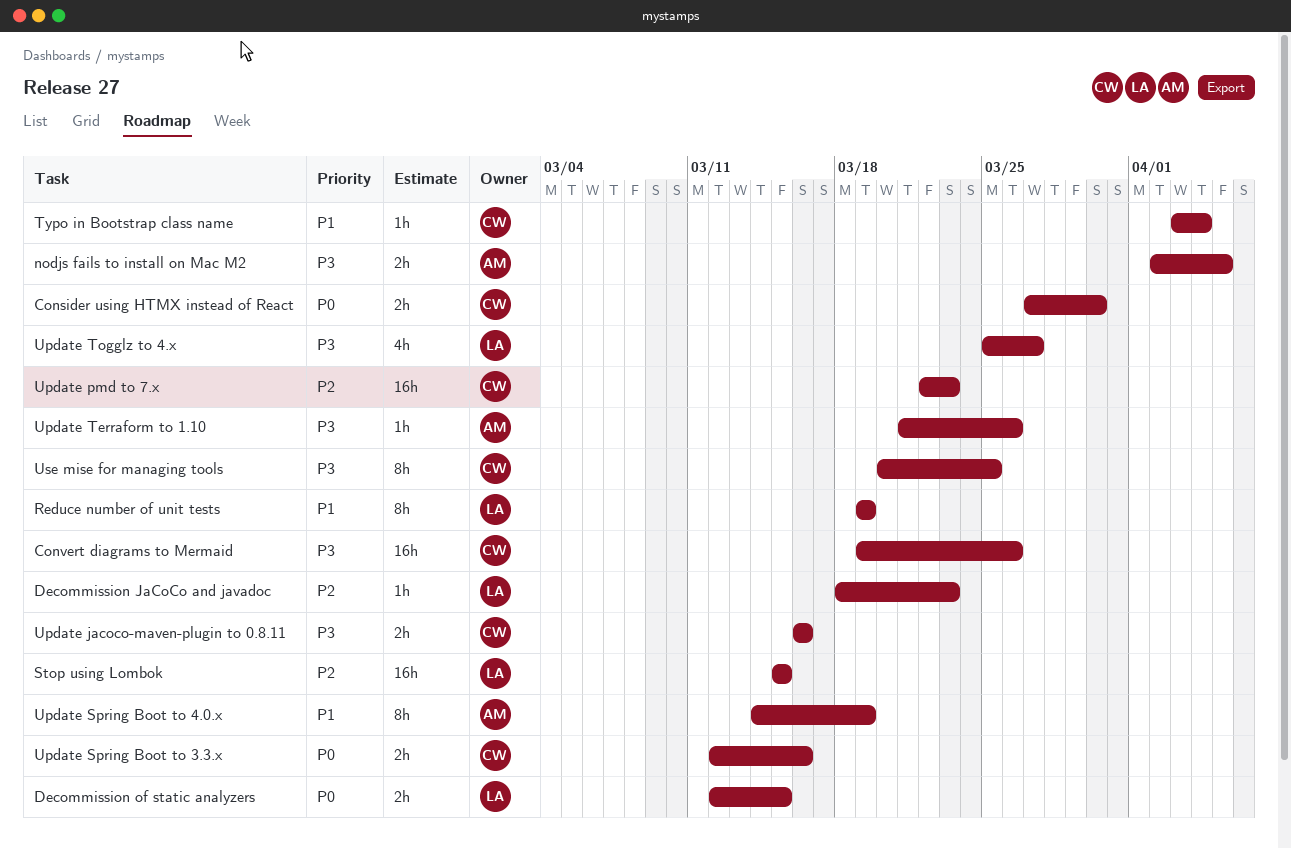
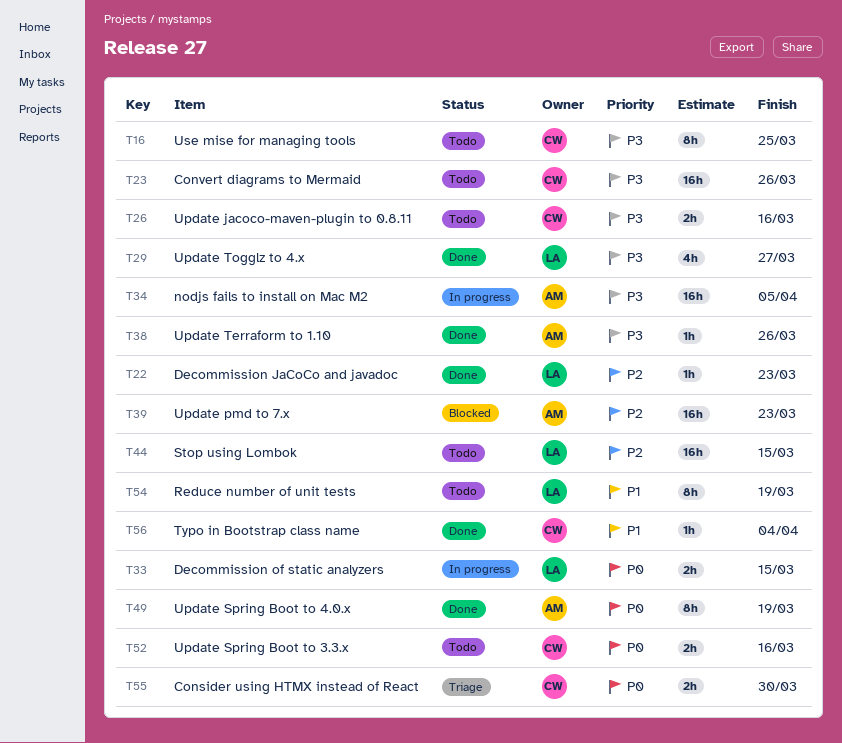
nodjs fails to install on Mac M2, estimate: 2h -> 16h
Update pmd to 7.x, owner: CW -> AM
Update Spring Boot to 4.0.x, priority: P1 -> P0

